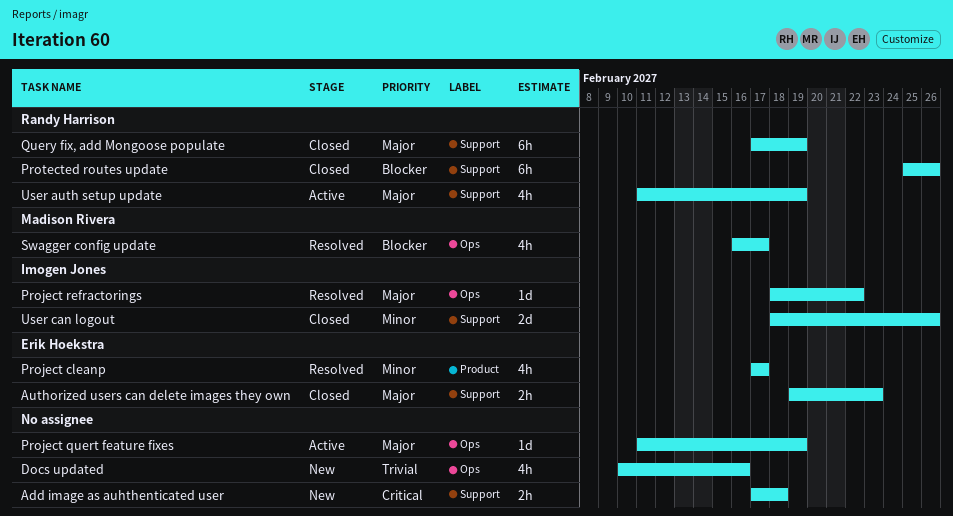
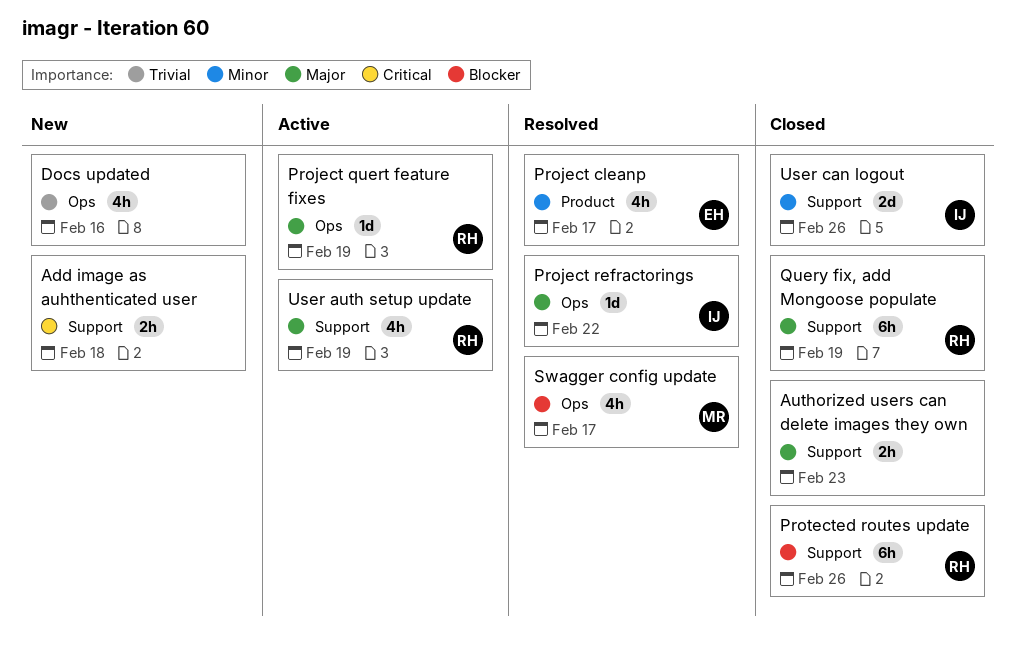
Authorized users can delete images they own, owner: Erik Hoekstra -> none
Project quert feature fixes, owner: none -> Randy Harrison

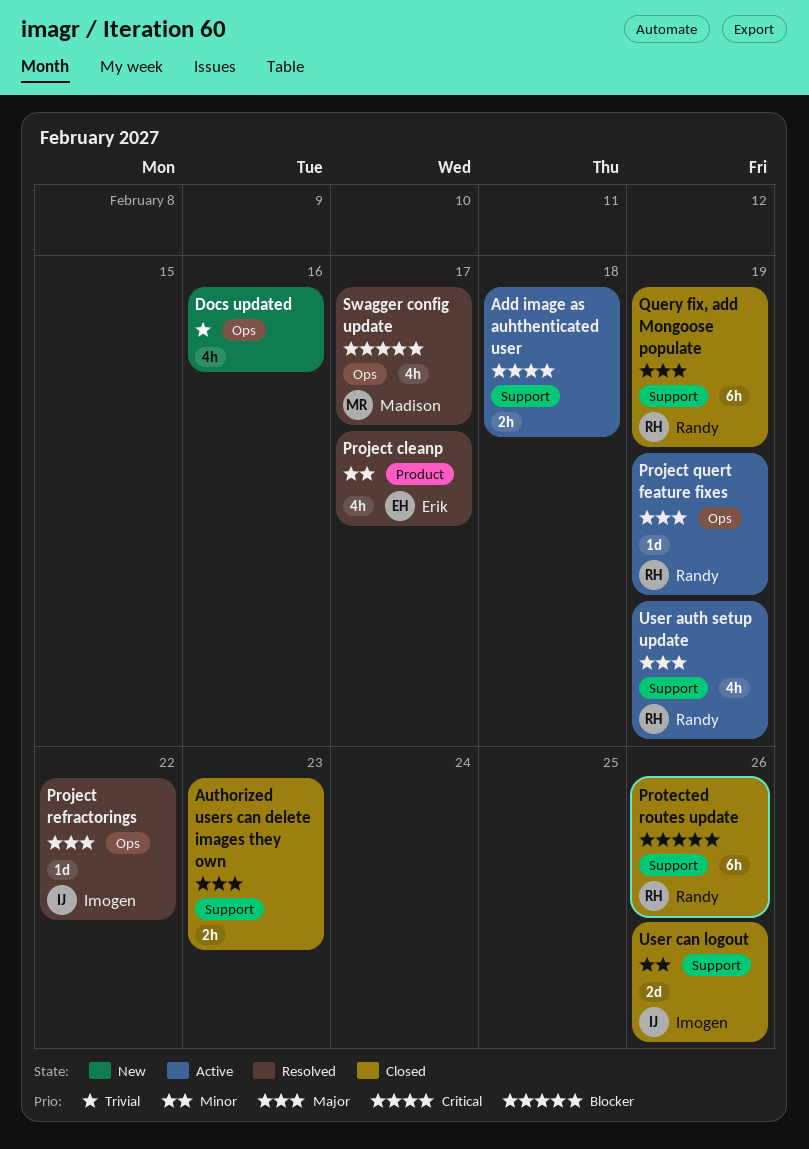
Add image as auhthenticated user, status: New -> Active

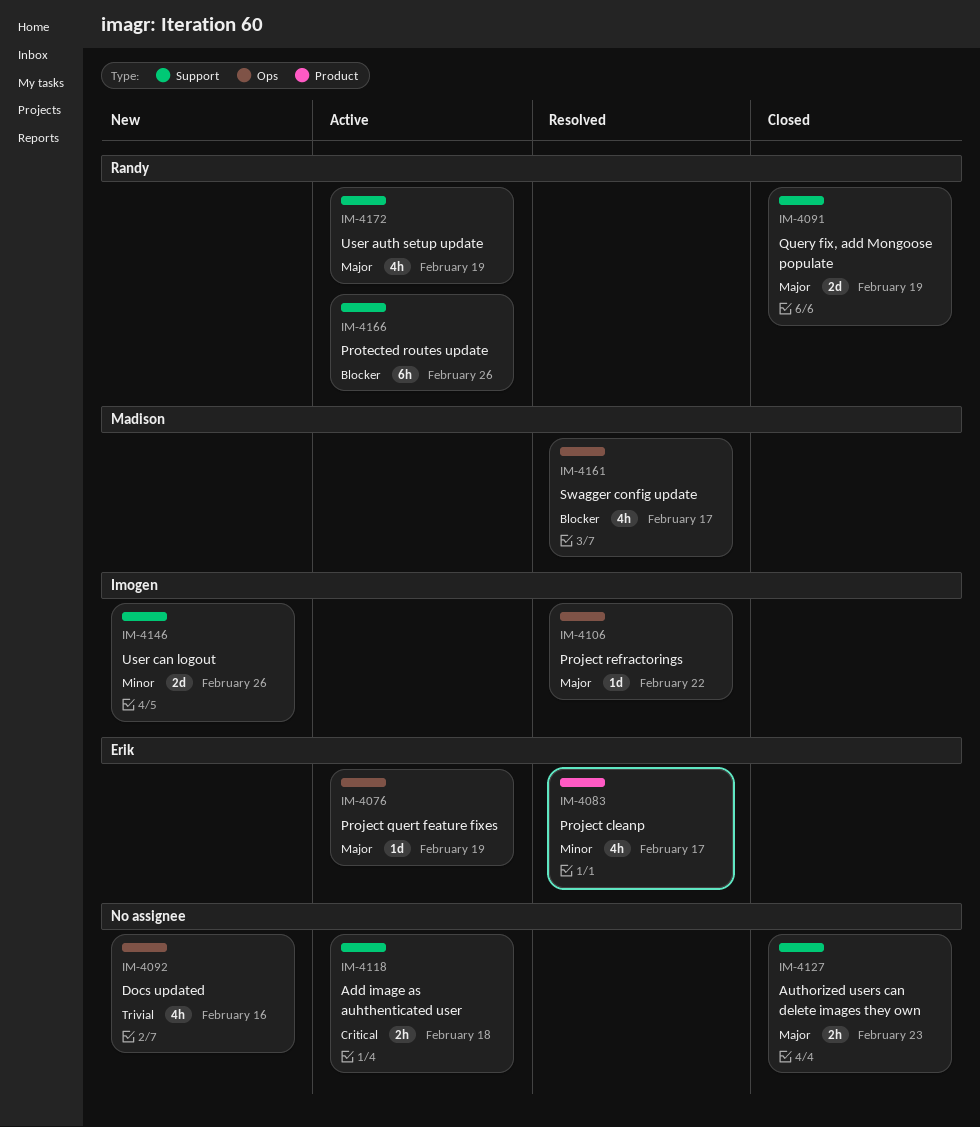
Project quert feature fixes, owner: Randy -> Erik
Protected routes update, status: Closed -> Active
Query fix, add Mongoose populate, estimate: 6h -> 2d
User can logout, status: Closed -> New

